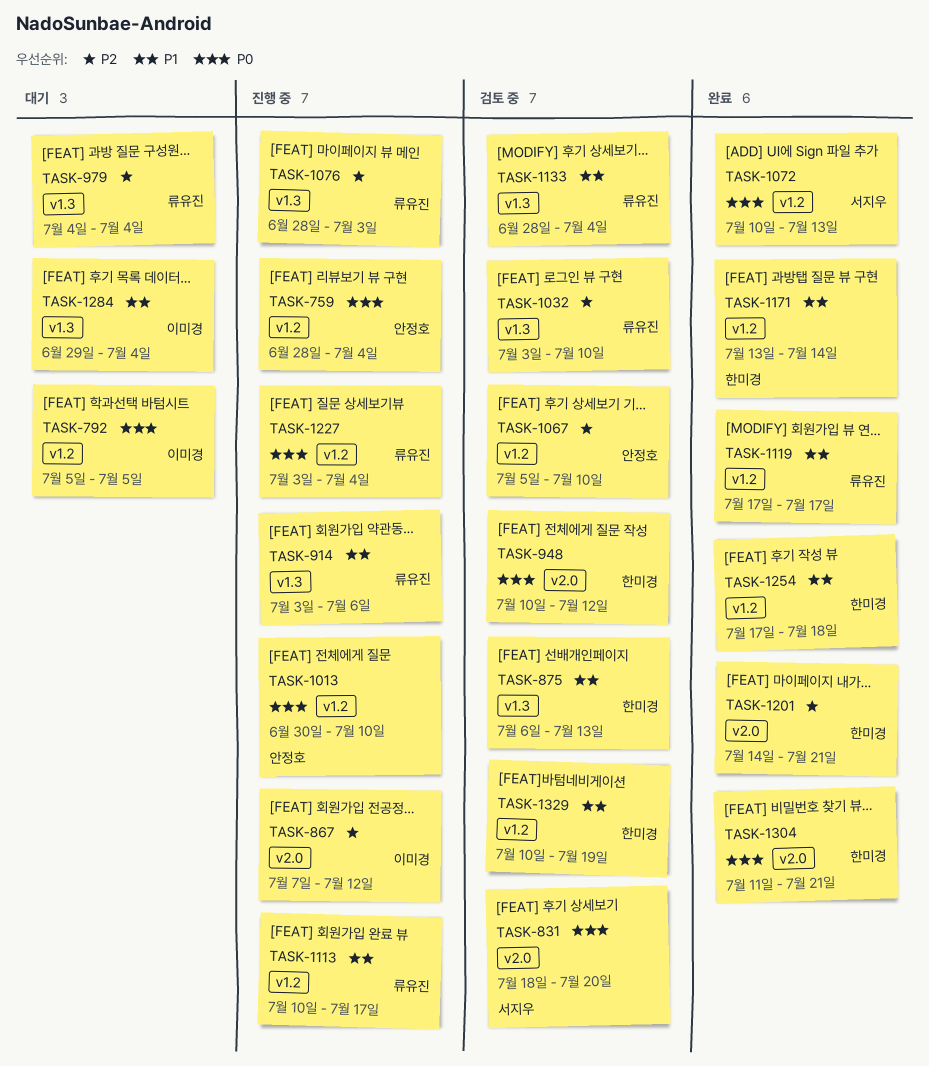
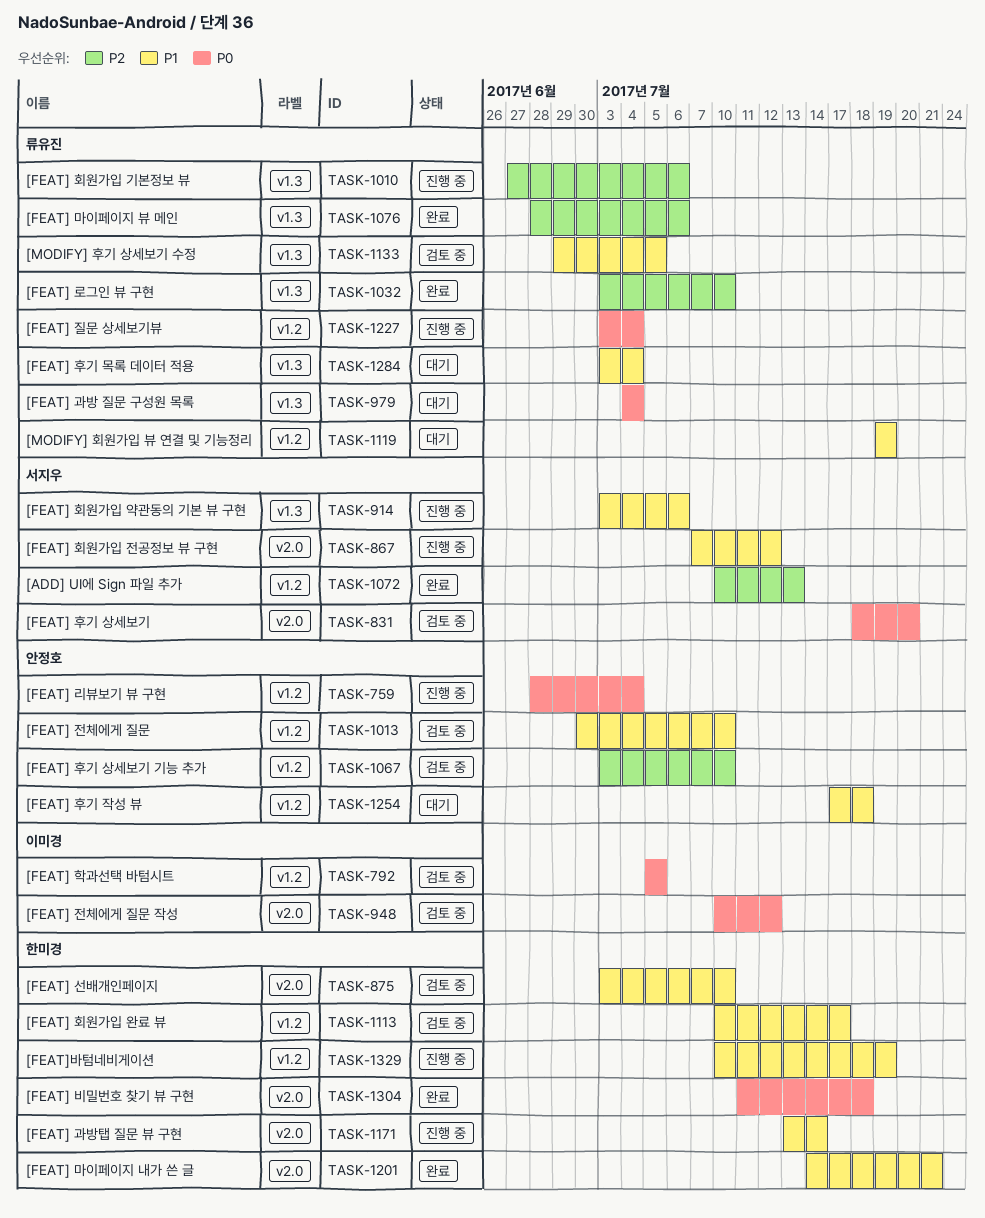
TASK-792, status: 대기 -> 검토 중
TASK-867, owner: 이미경 -> 서지우
TASK-867, priority: P2 -> P1
TASK-875, label: v1.3 -> v2.0
TASK-875, start: Jul 6 -> Jul 3
TASK-875, due: Jul 13 -> Jul 10
TASK-914, owner: 류유진 -> 서지우
TASK-948, owner: 한미경 -> 이미경
TASK-979, priority: P2 -> P0
TASK-1010: none -> present
TASK-1013, status: 진행 중 -> 검토 중
TASK-1013, priority: P0 -> P1
TASK-1032, status: 검토 중 -> 완료
TASK-1067, start: Jul 5 -> Jul 3
TASK-1072, priority: P0 -> P2
TASK-1076, status: 진행 중 -> 완료
TASK-1076, due: Jul 3 -> Jul 6
TASK-1113, status: 진행 중 -> 검토 중
TASK-1113, owner: 류유진 -> 한미경
TASK-1119, status: 완료 -> 대기
TASK-1119, start: Jul 17 -> Jul 19
TASK-1119, due: Jul 17 -> Jul 19
TASK-1133, start: Jun 28 -> Jun 29
TASK-1133, due: Jul 4 -> Jul 5
TASK-1171, status: 완료 -> 진행 중
TASK-1171, label: v1.2 -> v2.0
TASK-1201, priority: P2 -> P1
TASK-1254, status: 완료 -> 대기
TASK-1254, owner: 한미경 -> 안정호
TASK-1284, owner: 이미경 -> 류유진
TASK-1284, start: Jun 29 -> Jul 3
TASK-1304, due: Jul 21 -> Jul 18
TASK-1329, status: 검토 중 -> 진행 중

